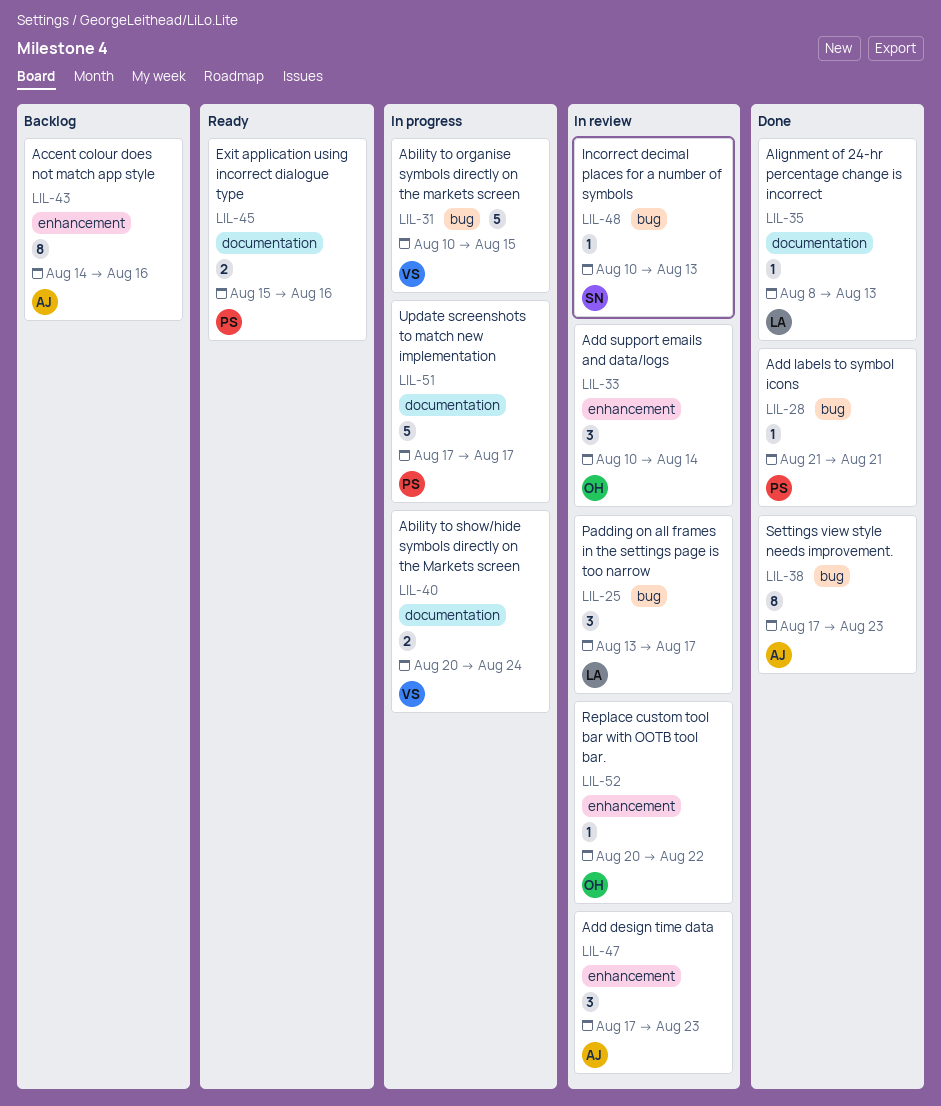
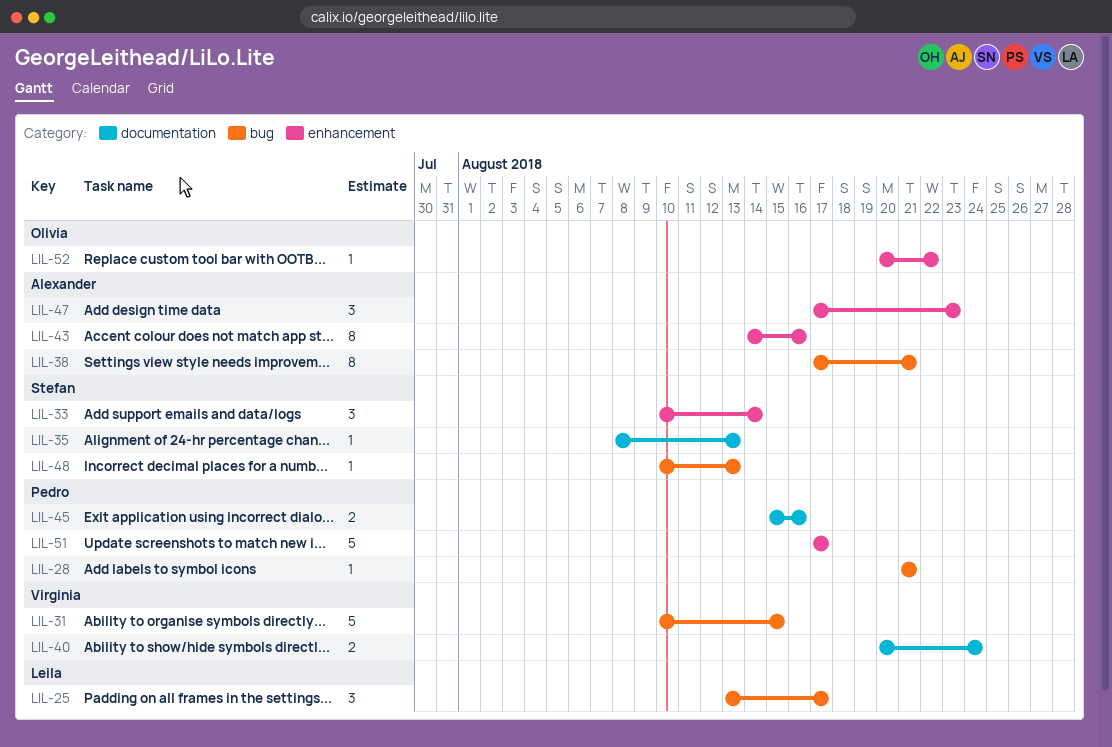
LIL-33, owner: Olivia -> Stefan
LIL-35, owner: Leila -> Stefan
LIL-38, due: Aug 23 -> Aug 21
LIL-51, label: documentation -> enhancement

